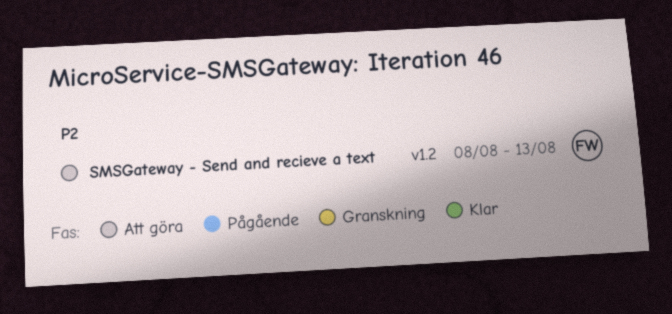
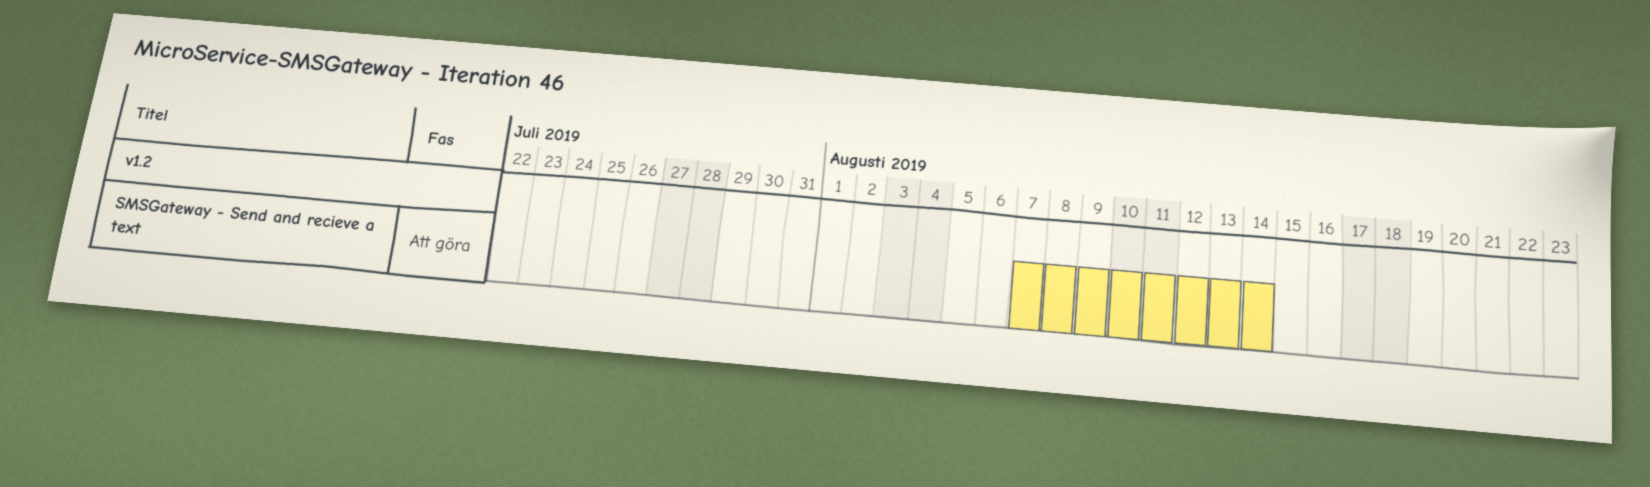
SMSGateway - Send and recieve a text, start: Aug 8 -> Aug 7
SMSGateway - Send and recieve a text, due: Aug 13 -> Aug 14

